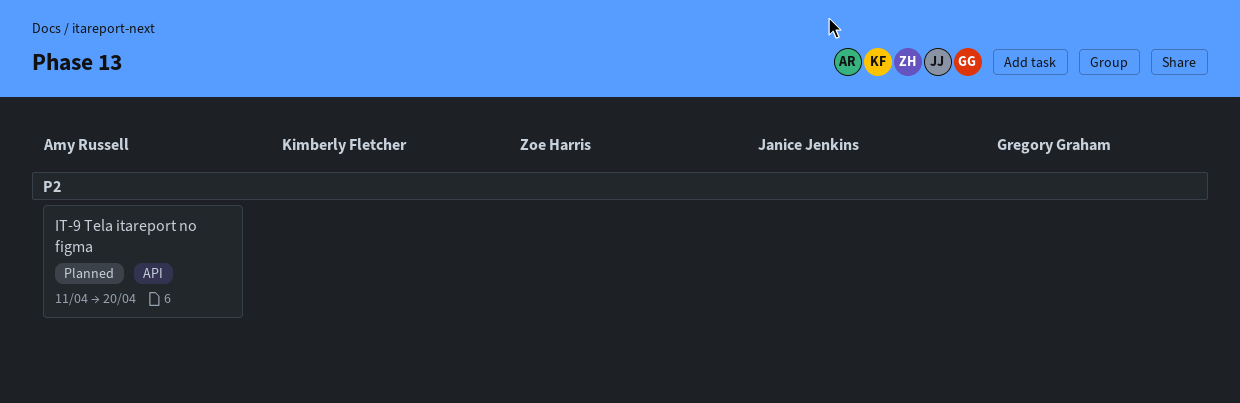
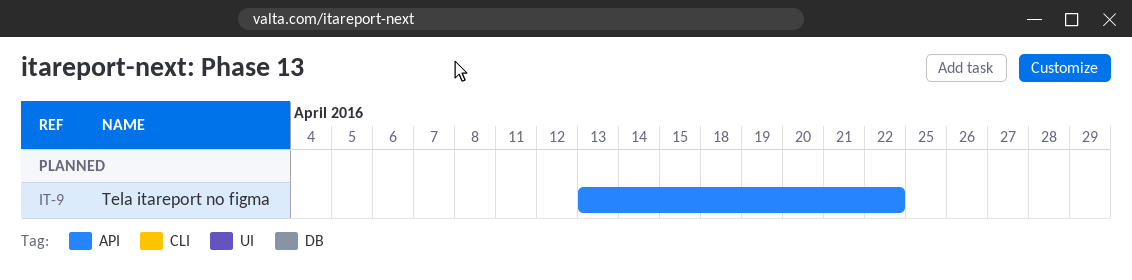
IT-9, start: Apr 11 -> Apr 13
IT-9, due: Apr 20 -> Apr 22

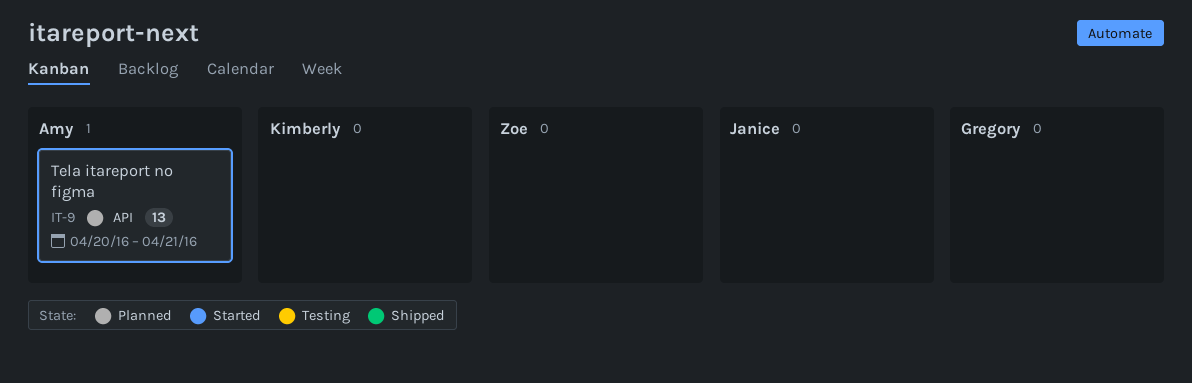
IT-9, start: Apr 13 -> Apr 20
IT-9, due: Apr 22 -> Apr 21

